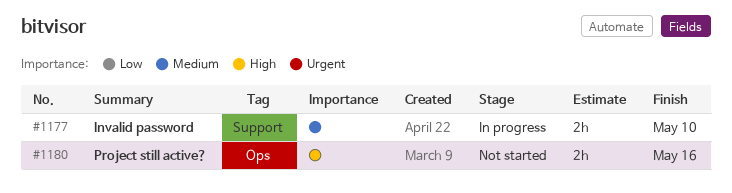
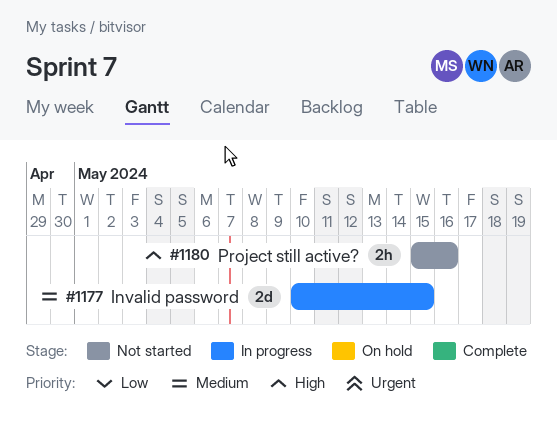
#1177, estimate: 2h -> 2d
#1177, due: May 10 -> May 15

